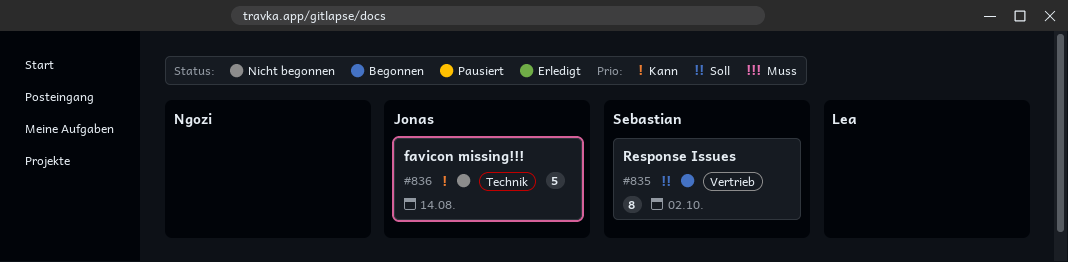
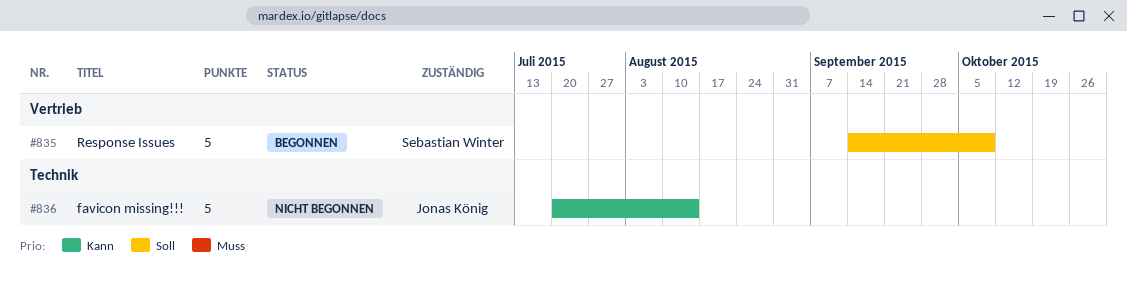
#835, estimate: 8 -> 5
#835, due: Oct 2 -> Oct 9

